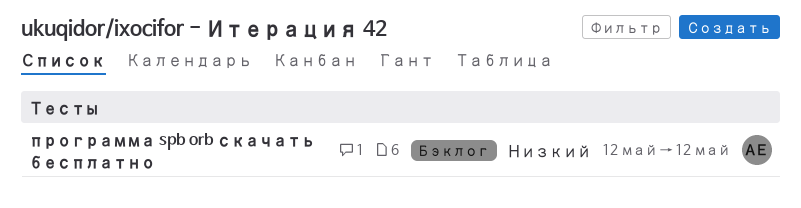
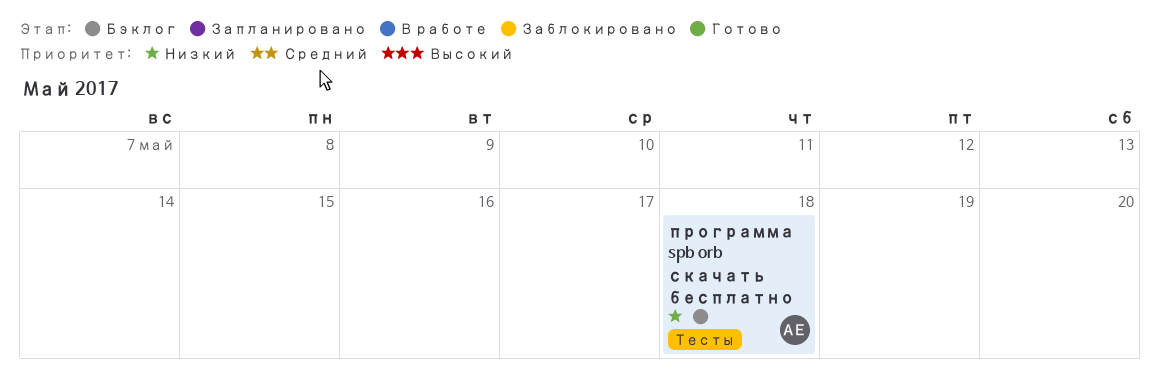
программа spb orb скачать бесплатно, due: May 12 -> May 18

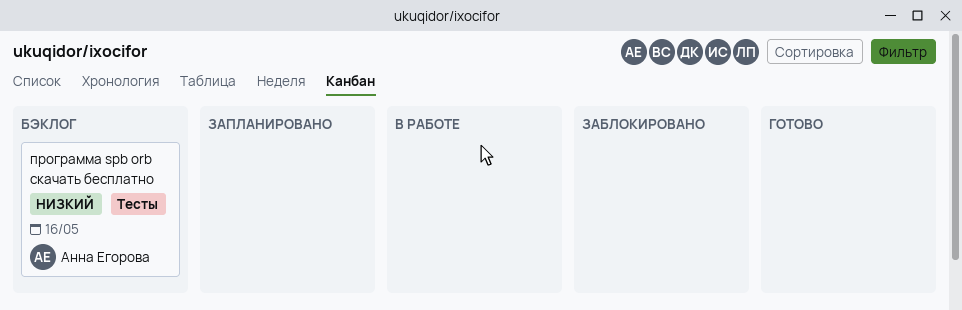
программа spb orb скачать бесплатно, due: May 18 -> May 16

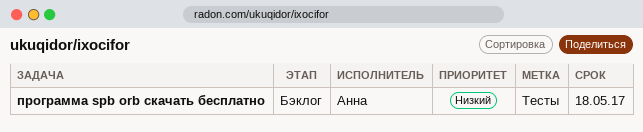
программа spb orb скачать бесплатно, due: May 16 -> May 18

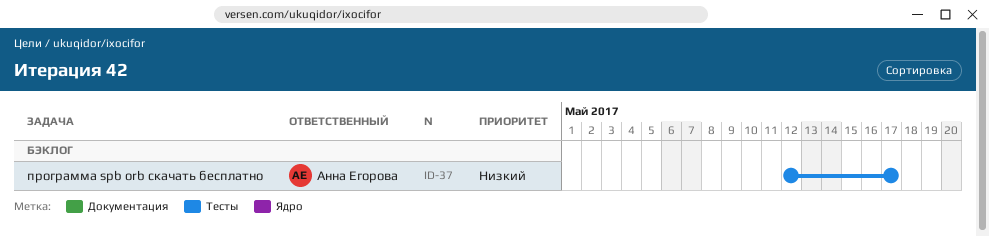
программа spb orb скачать бесплатно, due: May 18 -> May 17

